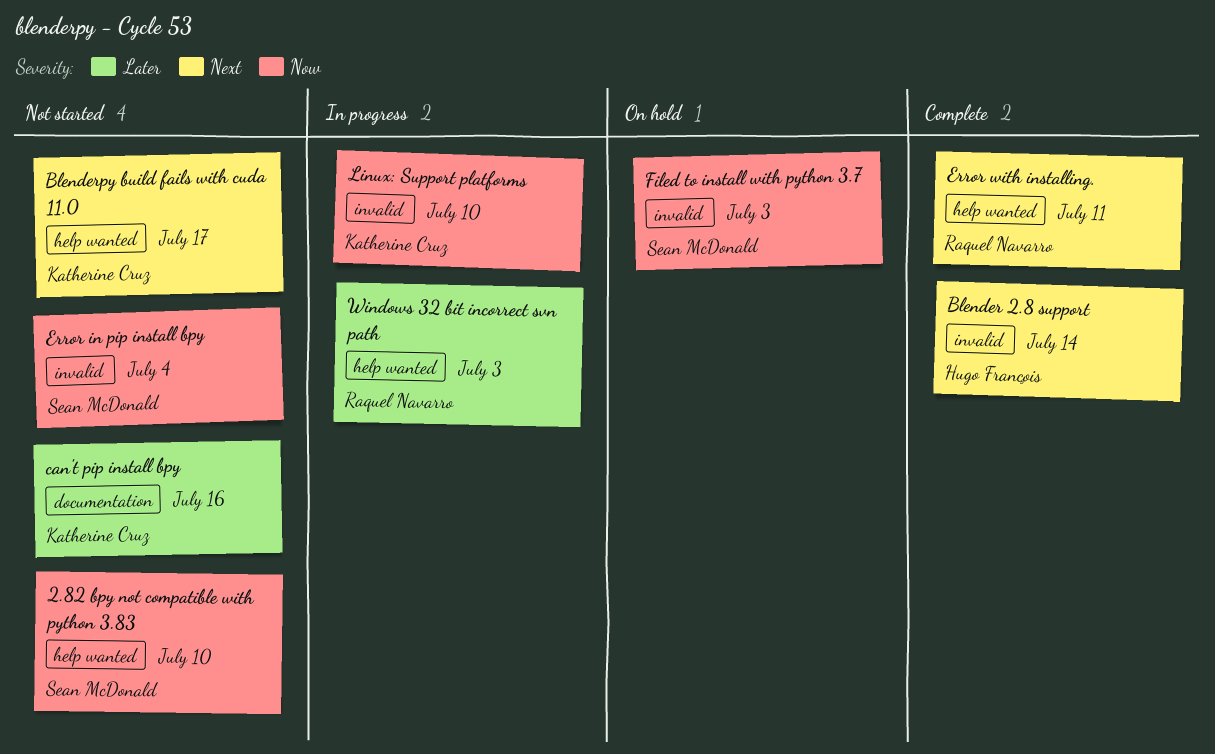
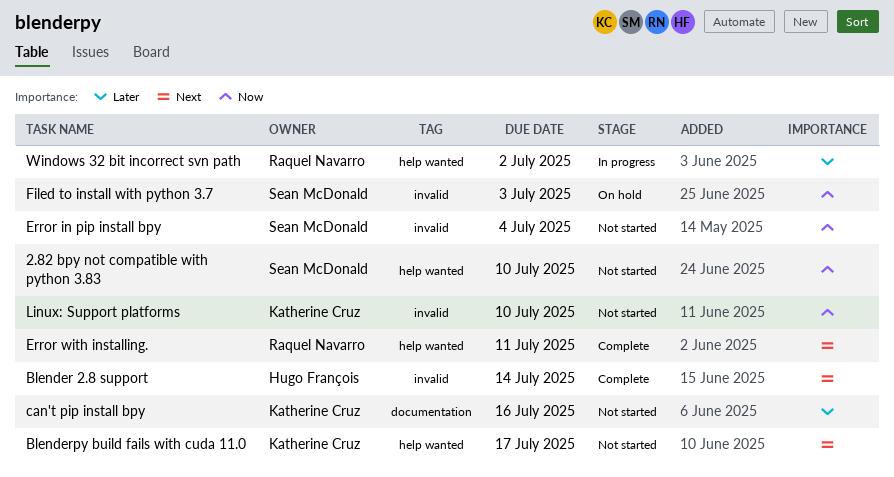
Linux: Support platforms, status: In progress -> Not started
Windows 32 bit incorrect svn path, due: Jul 3 -> Jul 2

